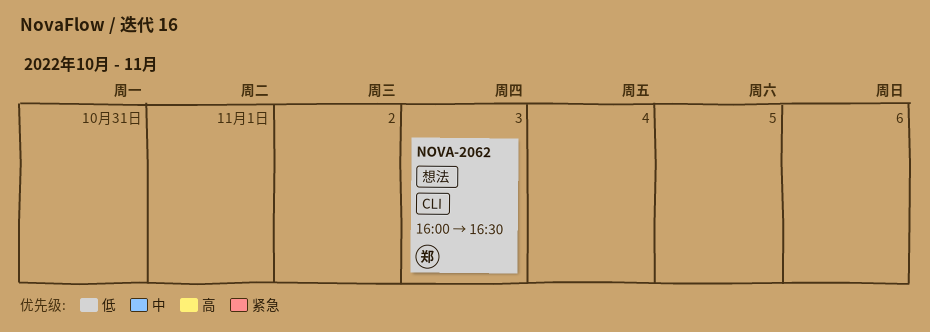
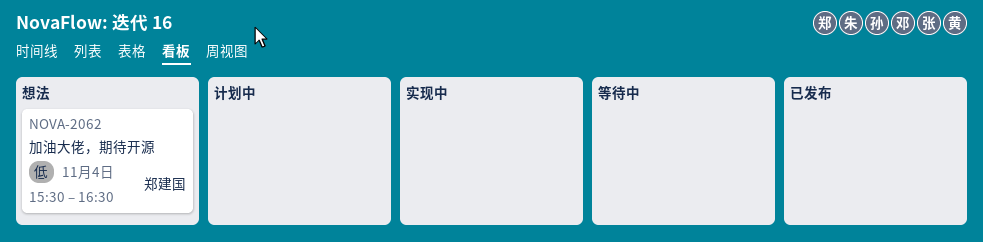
NOVA-2062, day: Nov 3 -> Nov 4
NOVA-2062, begins: 16:00 -> 15:30

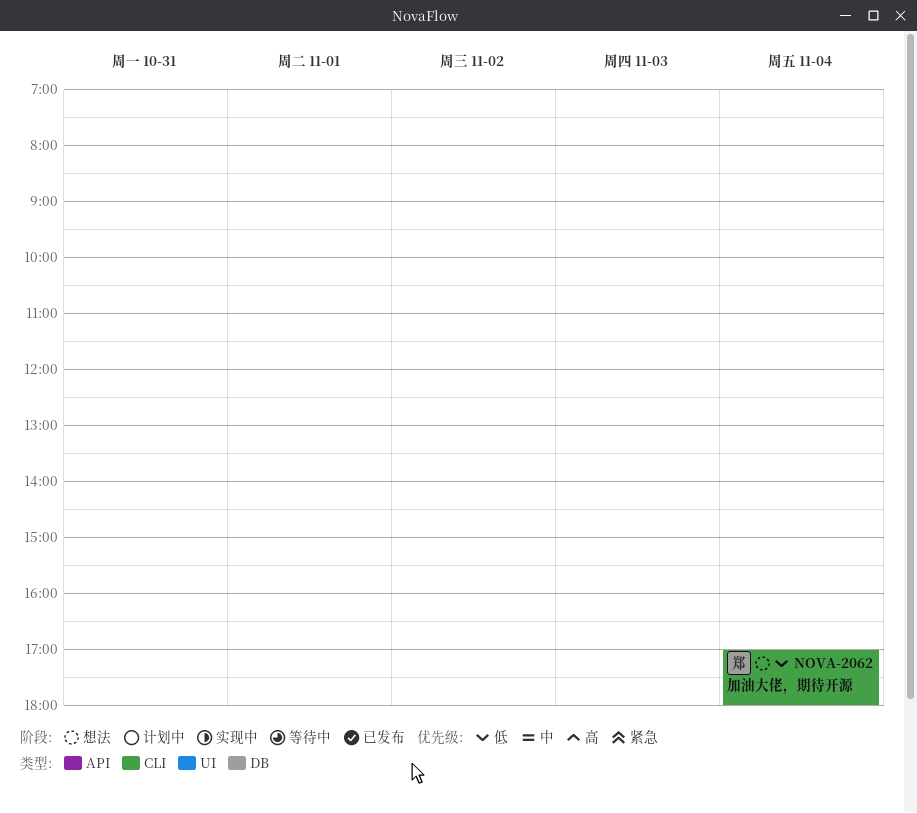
NOVA-2062, begins: 15:30 -> 17:00
NOVA-2062, ends: 16:30 -> 18:00

